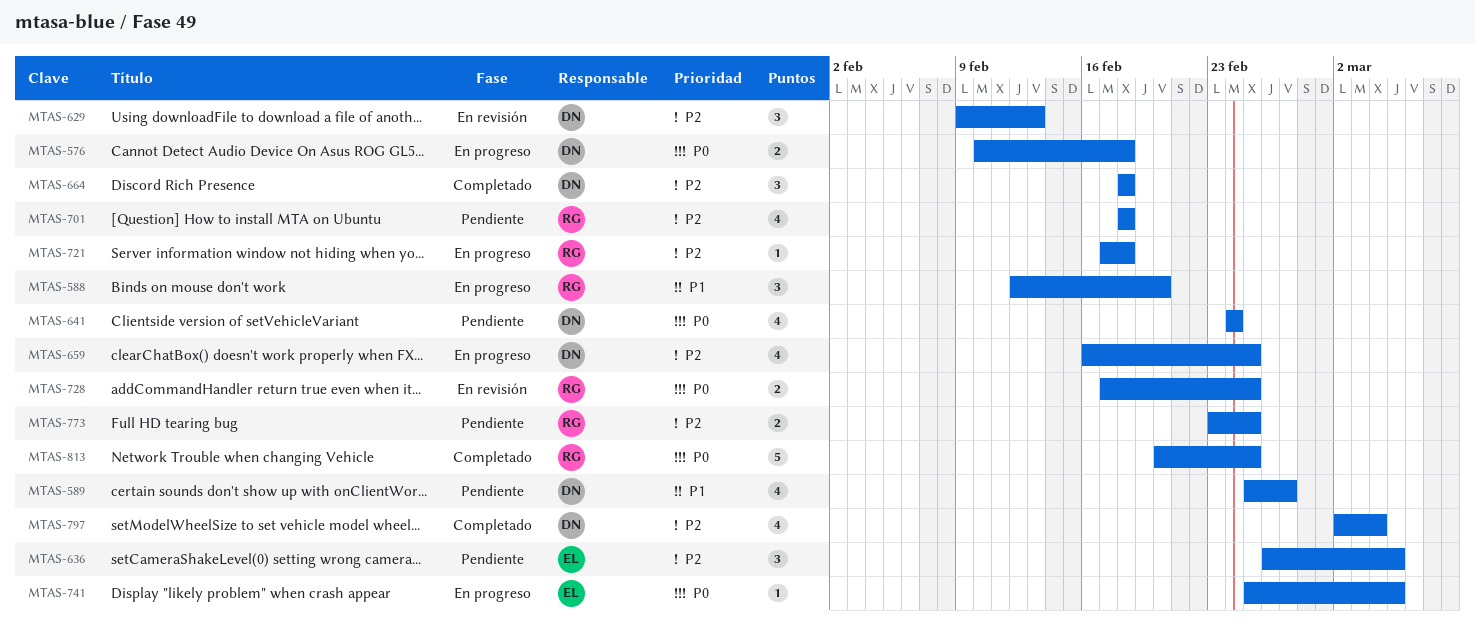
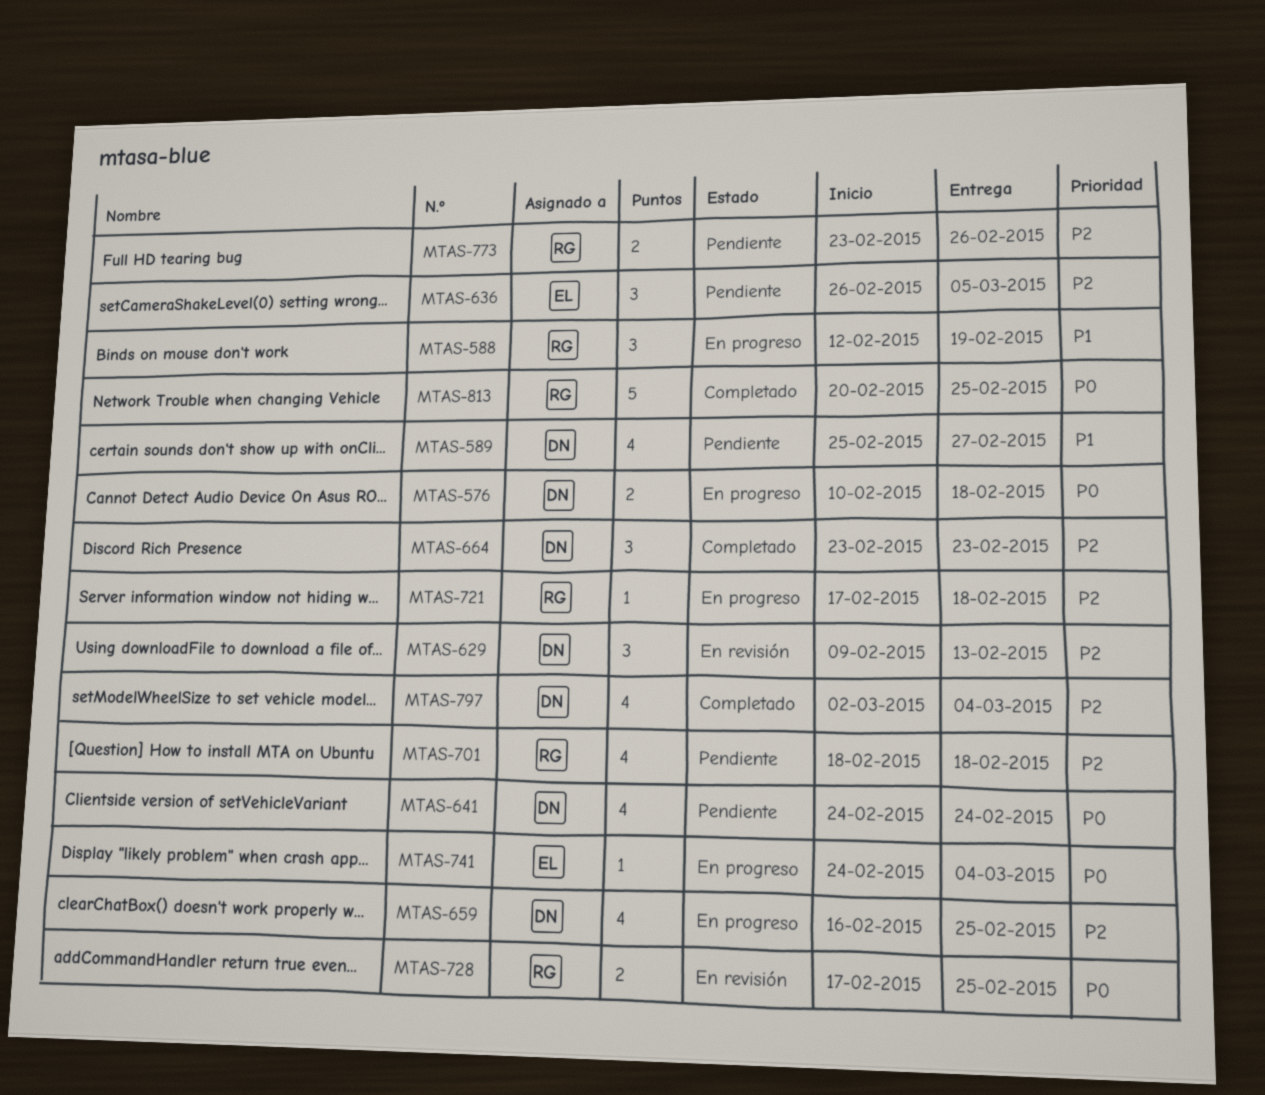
MTAS-588, due: Feb 20 -> Feb 19
MTAS-664, start: Feb 18 -> Feb 23
MTAS-664, due: Feb 18 -> Feb 23
MTAS-741, start: Feb 25 -> Feb 24
MTAS-741, due: Mar 5 -> Mar 4
MTAS-773, due: Feb 25 -> Feb 26

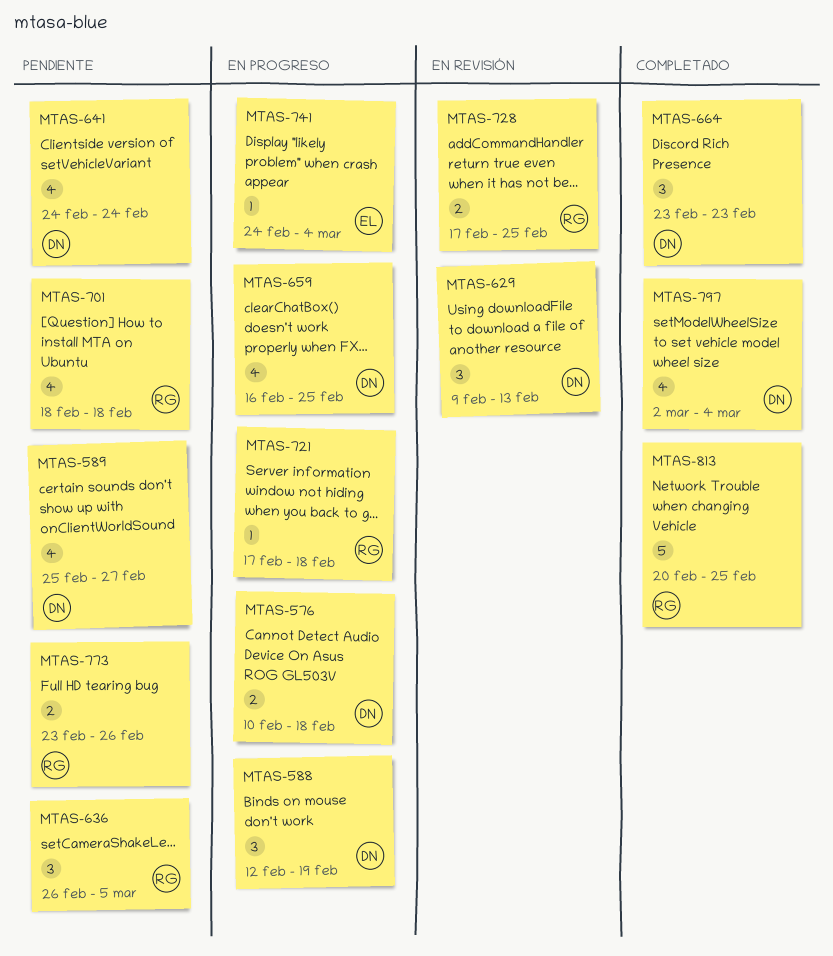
MTAS-588, owner: RG -> DN
MTAS-636, owner: EL -> RG

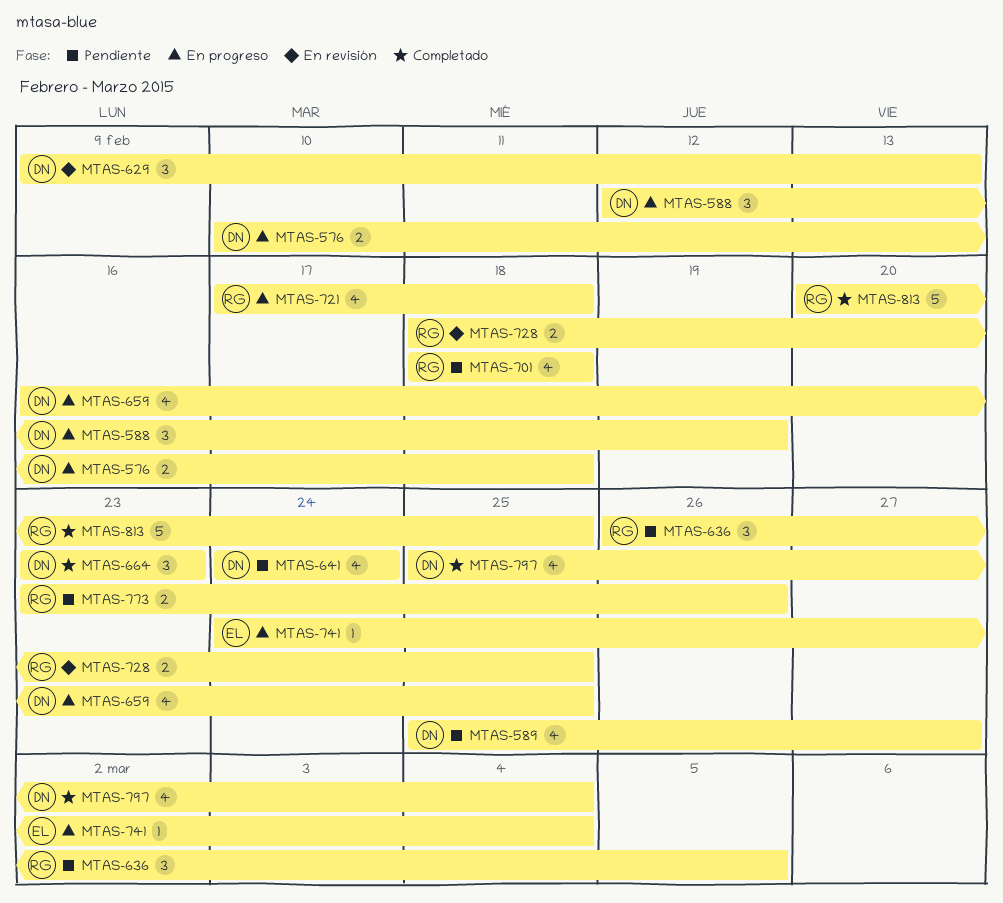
MTAS-721, estimate: 1 -> 4
MTAS-728, start: Feb 17 -> Feb 18
MTAS-797, start: Mar 2 -> Feb 25

